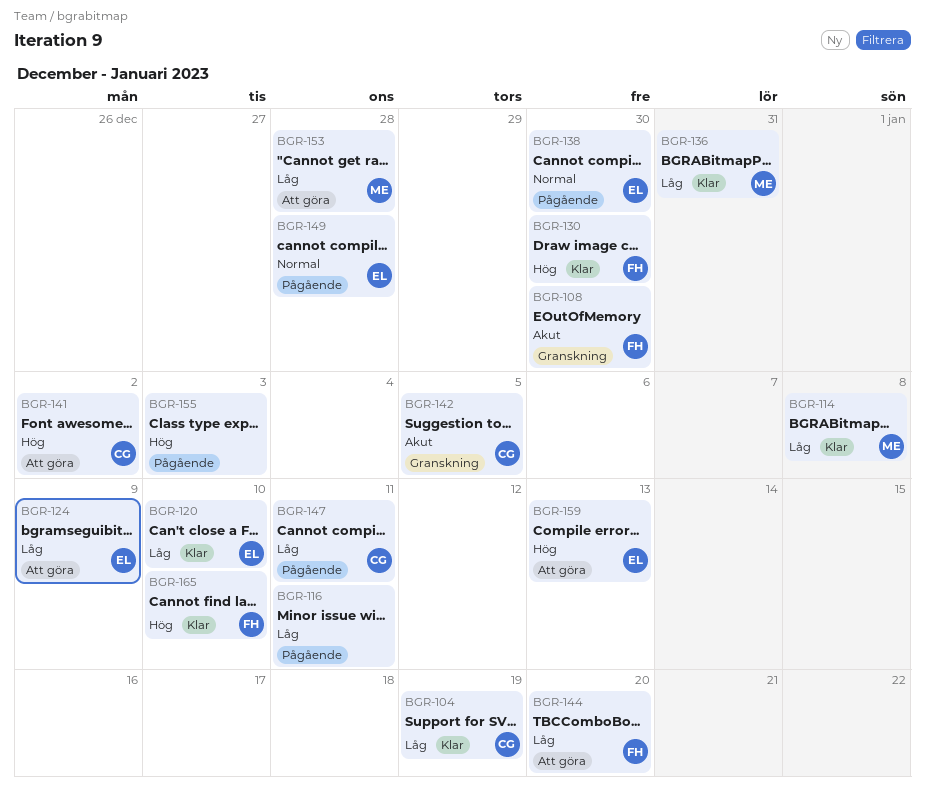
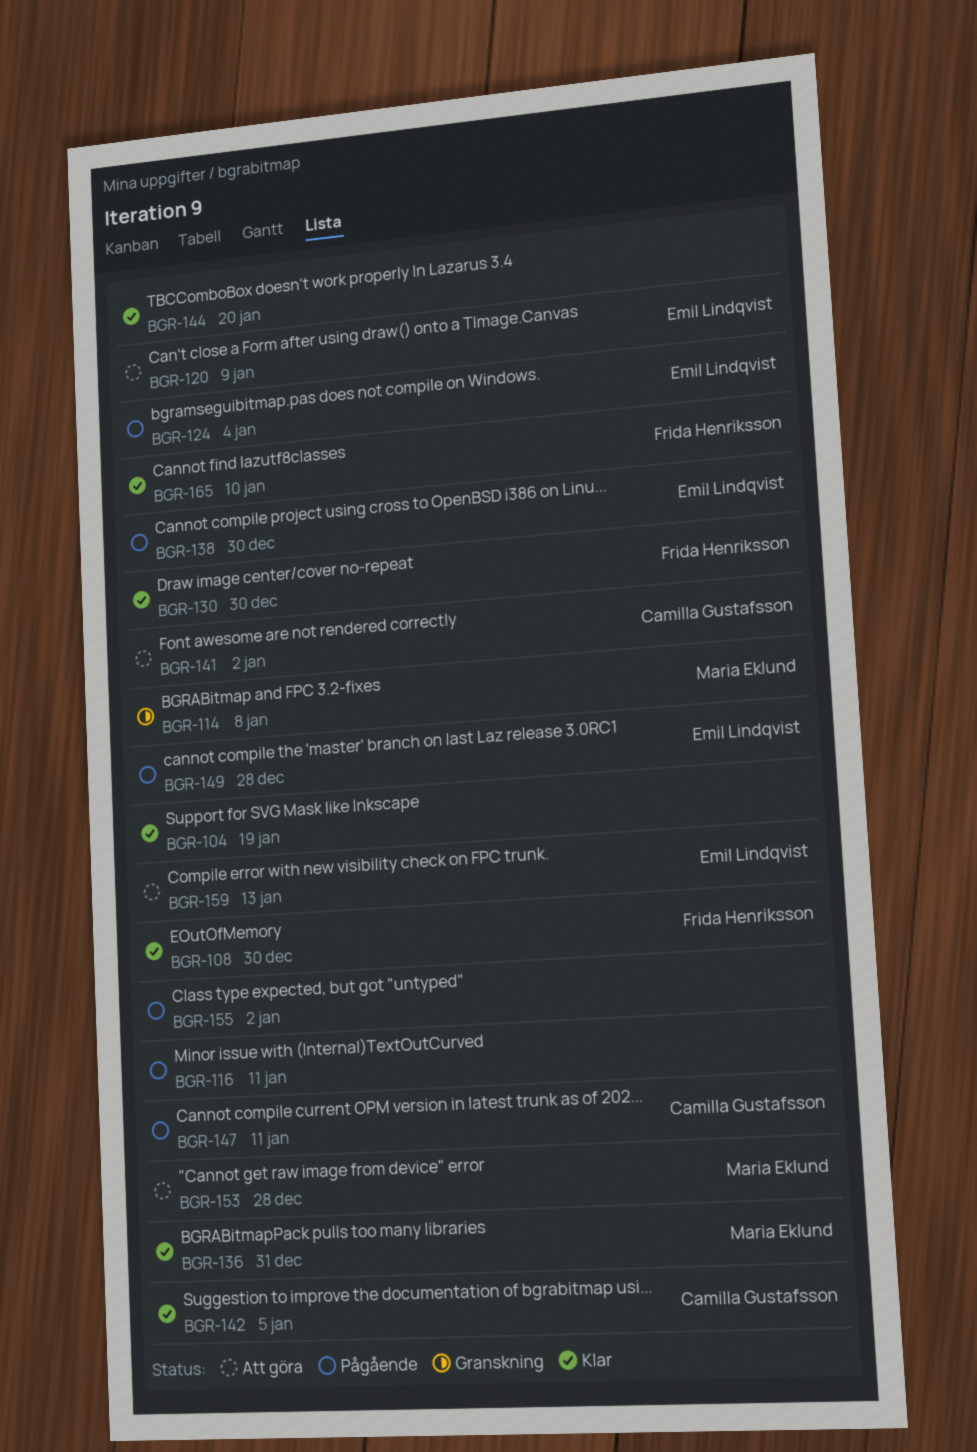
BGR-104, owner: Camilla Gustafsson -> none
BGR-108, status: Granskning -> Klar
BGR-114, status: Klar -> Granskning
BGR-120, status: Klar -> Att göra
BGR-120, due: Jan 10 -> Jan 9
BGR-124, status: Att göra -> Pågående
BGR-124, due: Jan 9 -> Jan 4
BGR-142, status: Granskning -> Klar
BGR-144, status: Att göra -> Klar
BGR-144, owner: Frida Henriksson -> none
BGR-155, due: Jan 3 -> Jan 2

